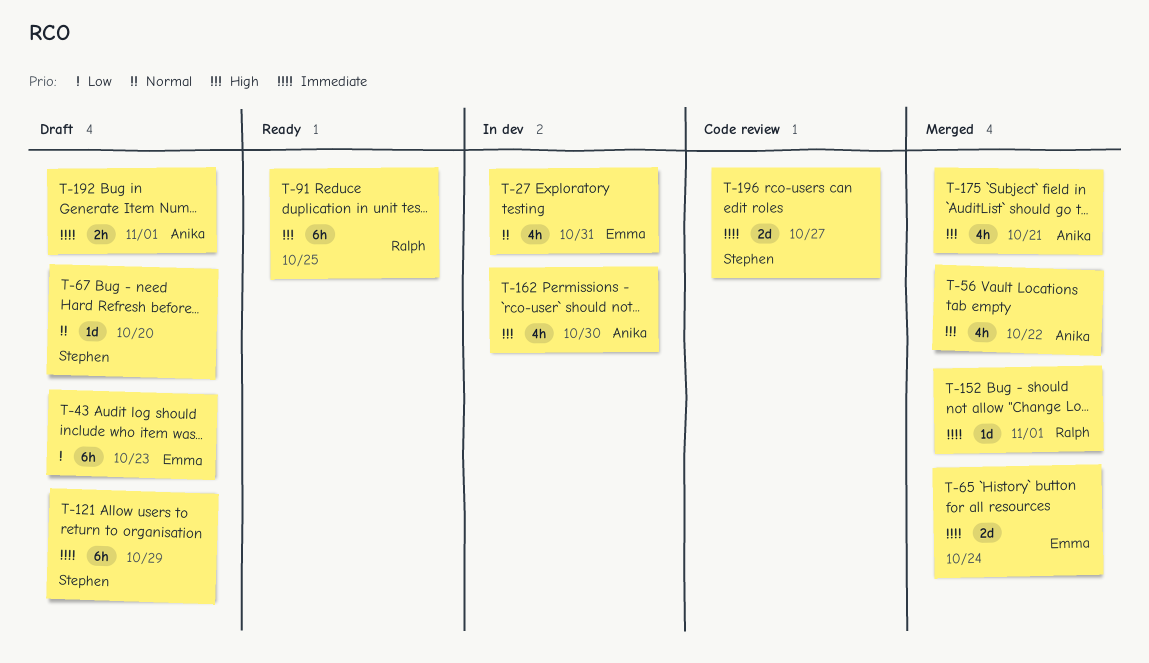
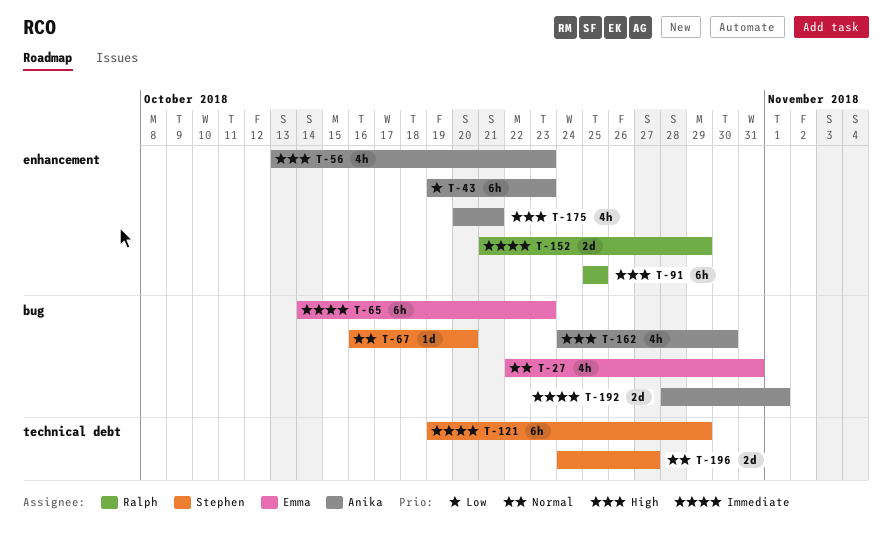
T-43, owner: Emma -> Anika
T-56, due: Oct 22 -> Oct 23
T-65, estimate: 2d -> 6h
T-65, due: Oct 24 -> Oct 23
T-152, estimate: 1d -> 2d
T-152, due: Nov 1 -> Oct 29
T-192, estimate: 2h -> 2d
T-196, priority: Immediate -> Normal

